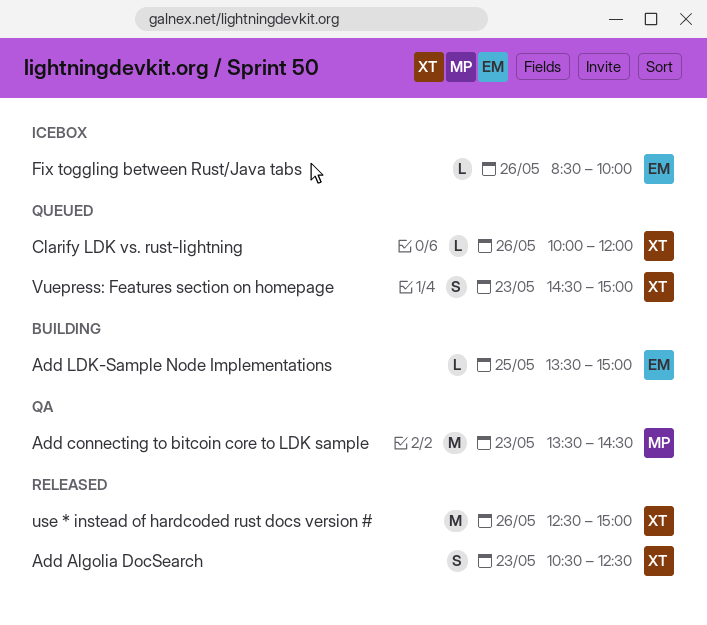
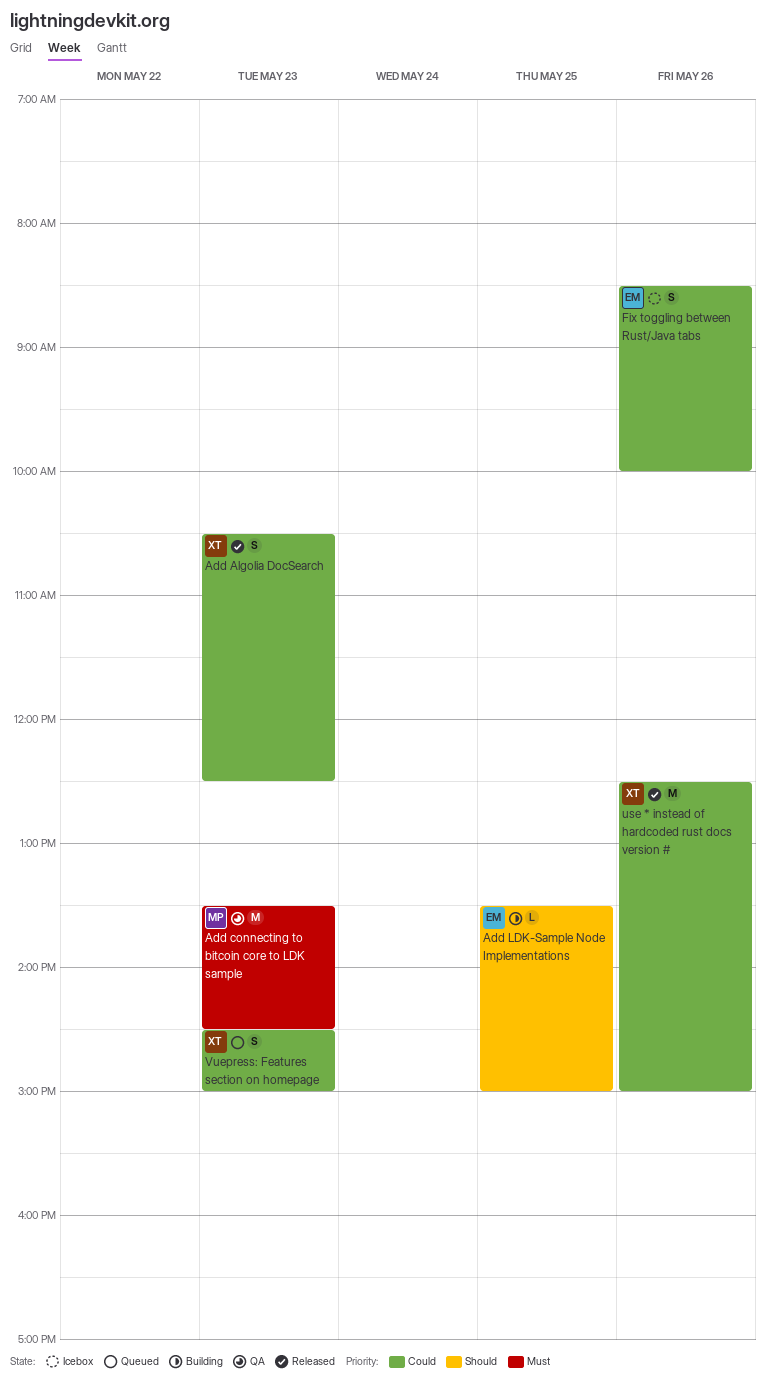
Clarify LDK vs. rust-lightning: present -> none
Fix toggling between Rust/Java tabs, estimate: L -> S

